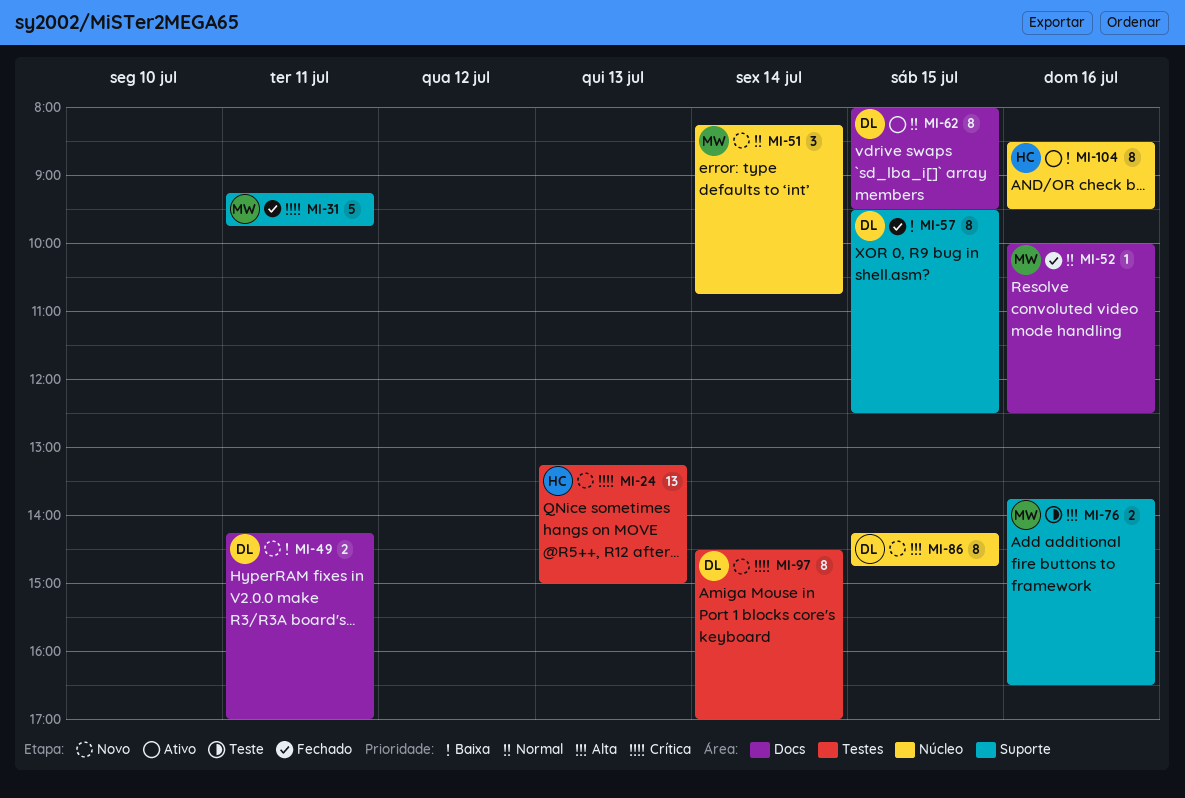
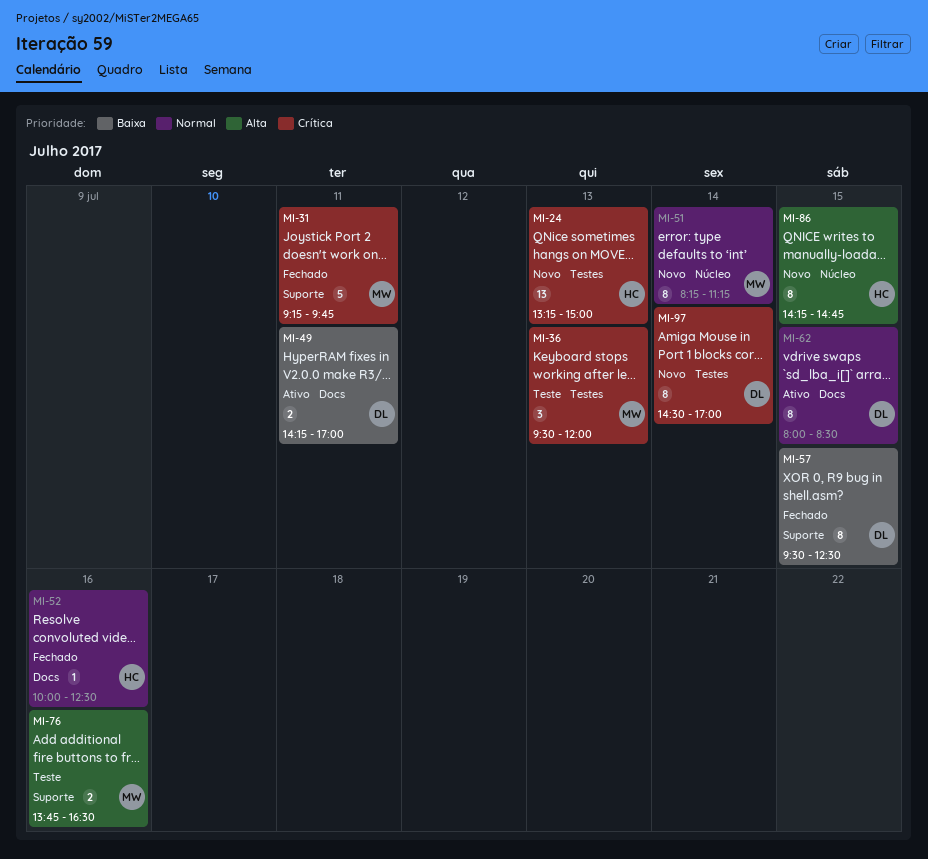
MI-36: none -> present
MI-49, status: Novo -> Ativo
MI-51, estimate: 3 -> 8
MI-51, ends: 10:45 -> 11:15
MI-52, owner: MW -> HC
MI-62, ends: 09:30 -> 08:30
MI-86, owner: DL -> HC
MI-104: present -> none

